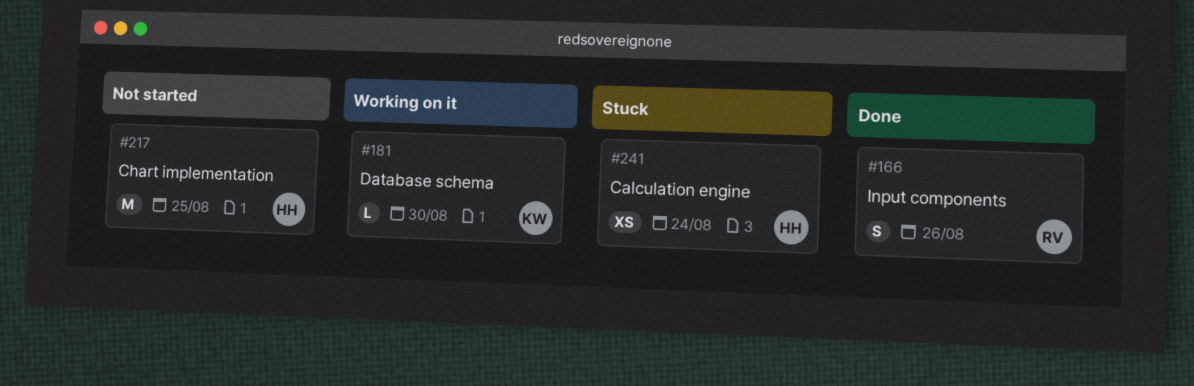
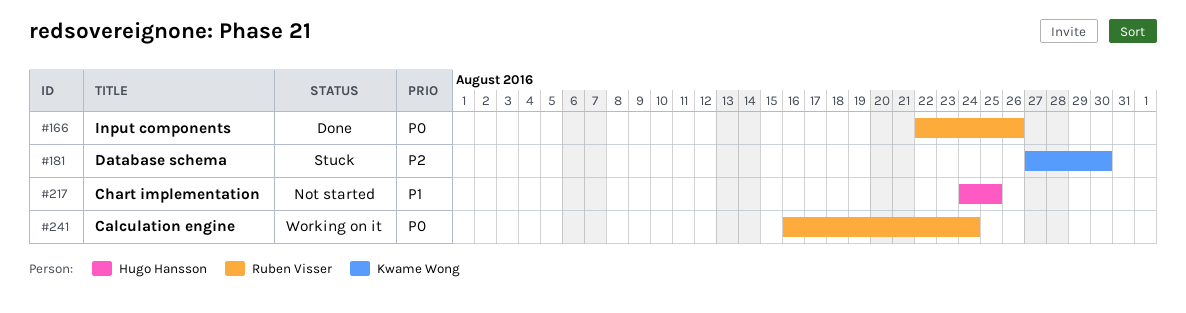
#181, status: Working on it -> Stuck
#241, status: Stuck -> Working on it
#241, owner: Hugo Hansson -> Ruben Visser

